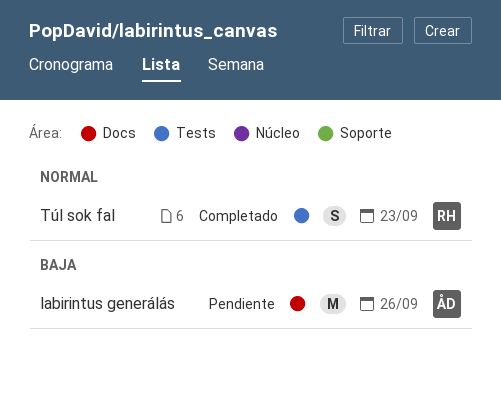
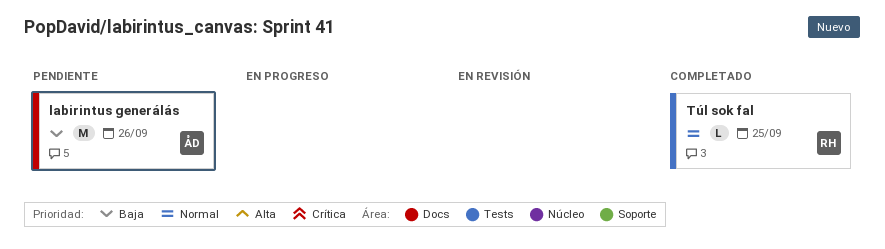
Túl sok fal, estimate: S -> L
Túl sok fal, due: Sep 23 -> Sep 25

